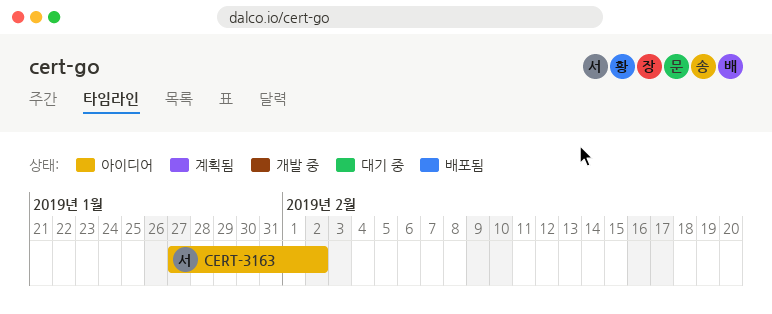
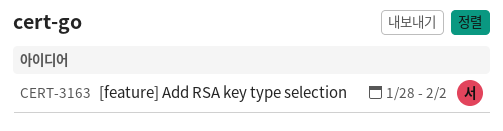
CERT-3163, start: Jan 27 -> Jan 28

